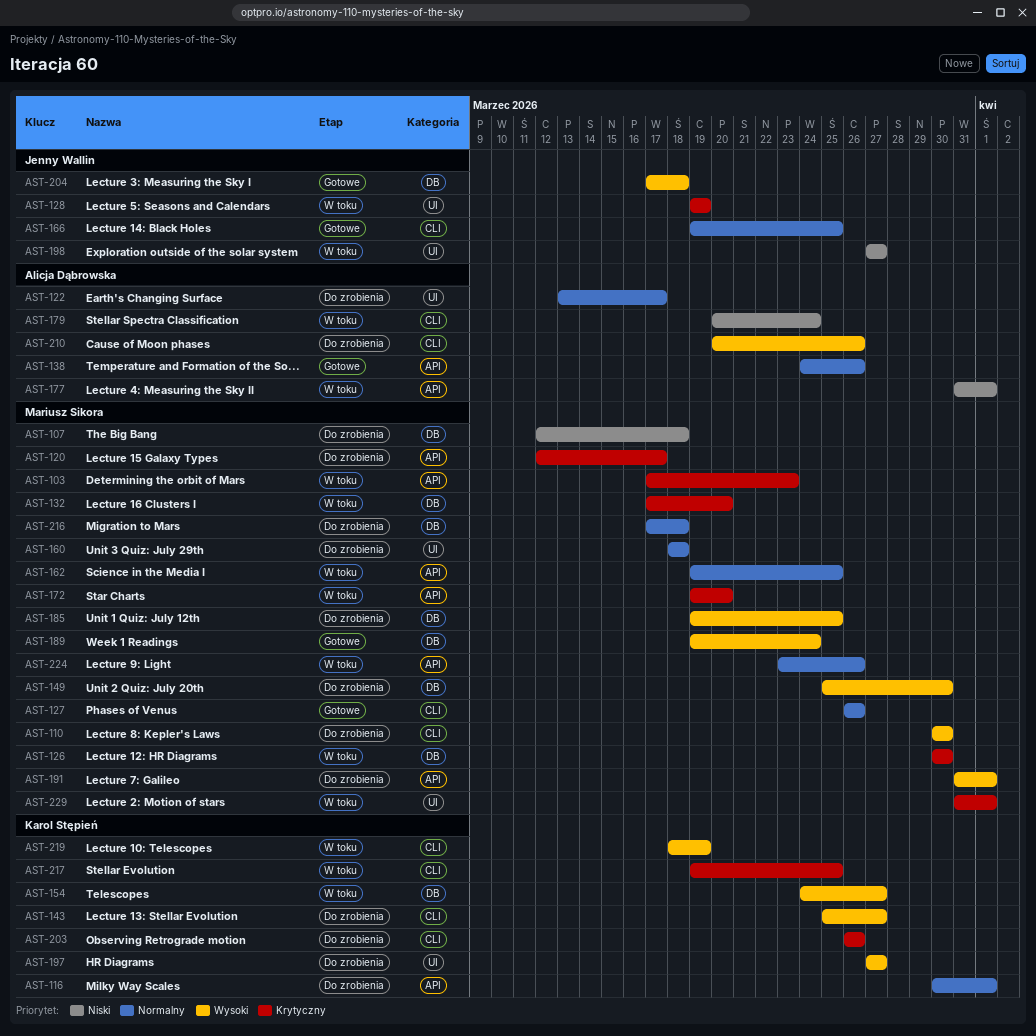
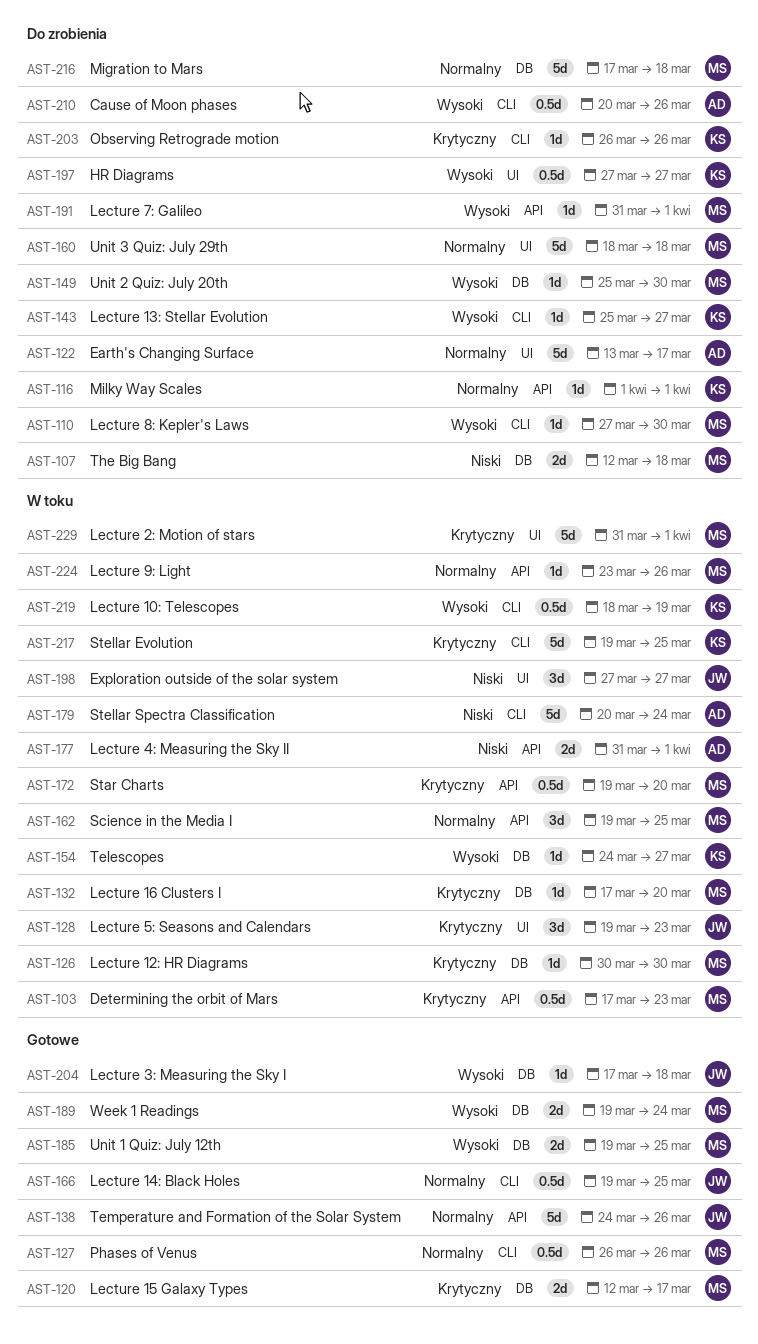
AST-110, start: Mar 30 -> Mar 27
AST-116, start: Mar 30 -> Apr 1
AST-120, status: Do zrobienia -> Gotowe
AST-120, label: API -> DB
AST-128, due: Mar 19 -> Mar 23
AST-138, owner: Alicja Dąbrowska -> Jenny Wallin
AST-185, status: Do zrobienia -> Gotowe

